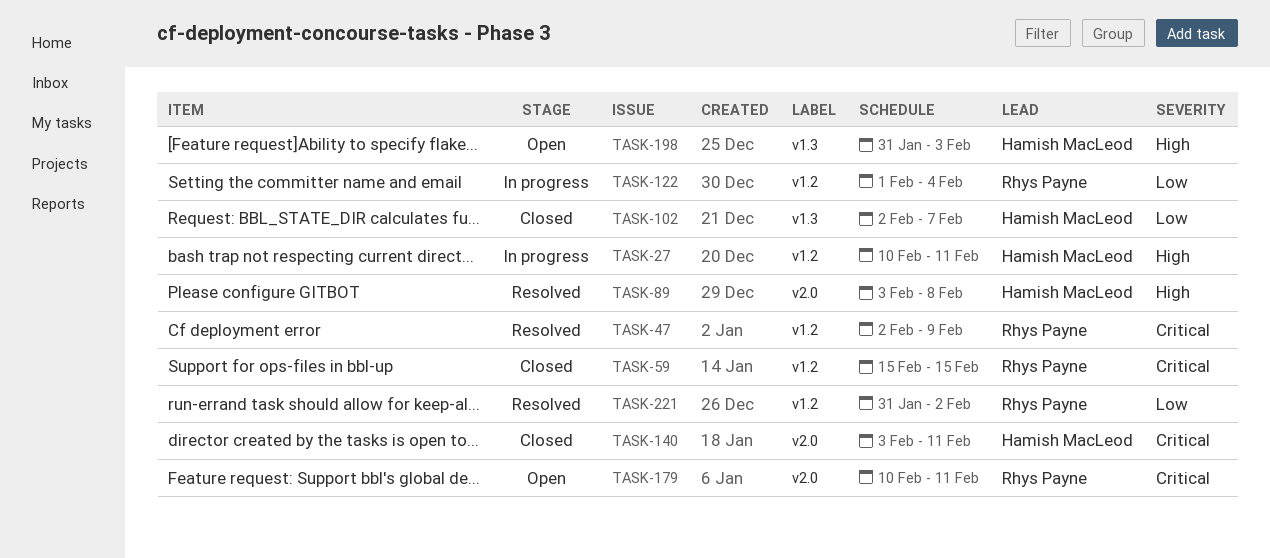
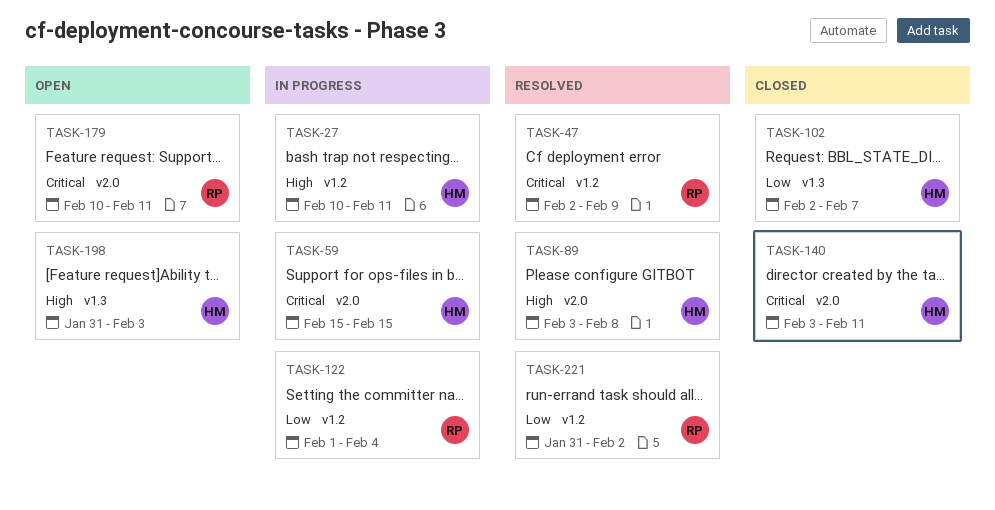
TASK-59, status: Closed -> In progress
TASK-59, owner: Rhys Payne -> Hamish MacLeod
TASK-59, label: v1.2 -> v2.0

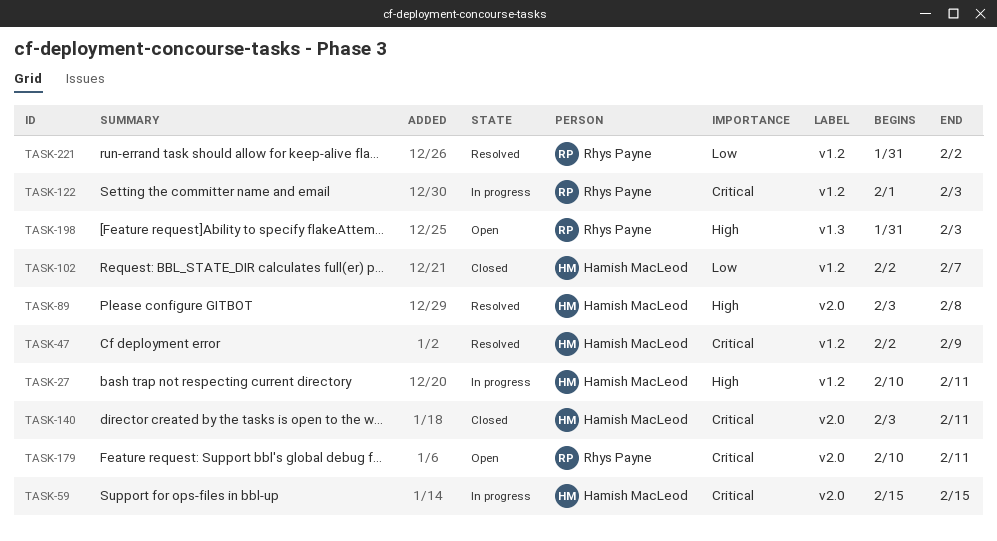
TASK-47, owner: Rhys Payne -> Hamish MacLeod
TASK-102, label: v1.3 -> v1.2
TASK-122, priority: Low -> Critical
TASK-122, due: Feb 4 -> Feb 3
TASK-198, owner: Hamish MacLeod -> Rhys Payne

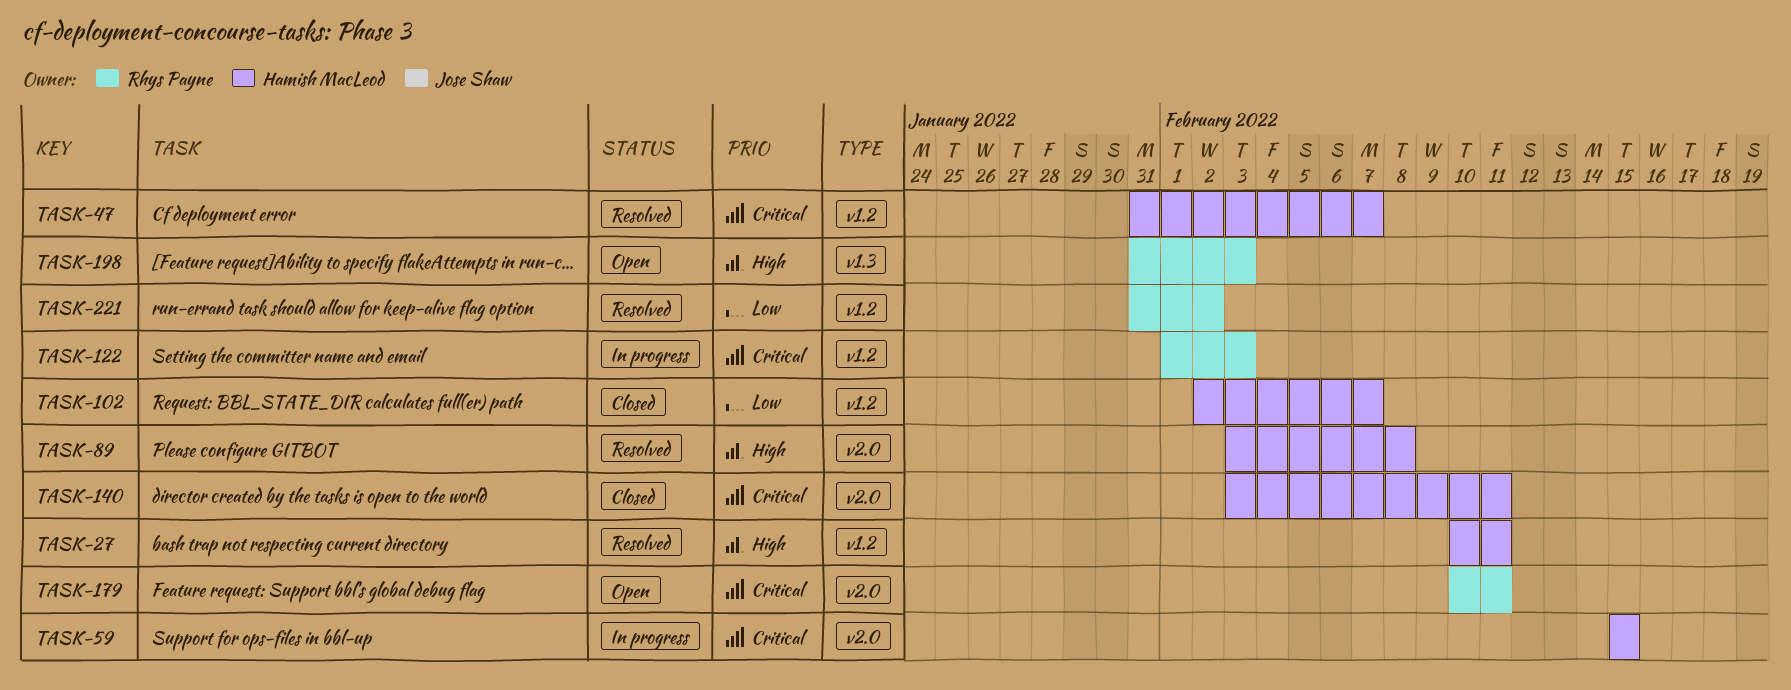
TASK-27, status: In progress -> Resolved
TASK-47, start: Feb 2 -> Jan 31
TASK-47, due: Feb 9 -> Feb 7

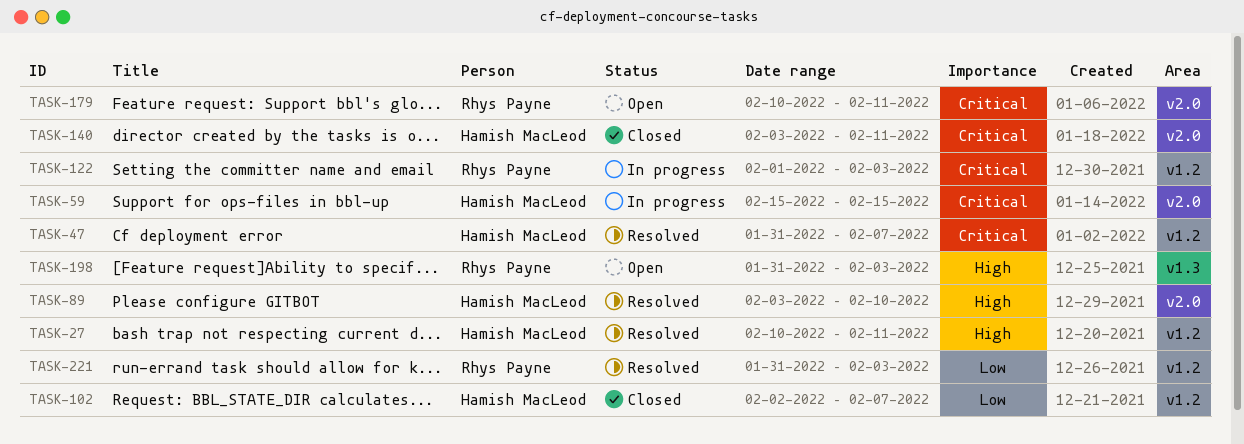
TASK-89, due: Feb 8 -> Feb 10
TASK-221, due: Feb 2 -> Feb 3

